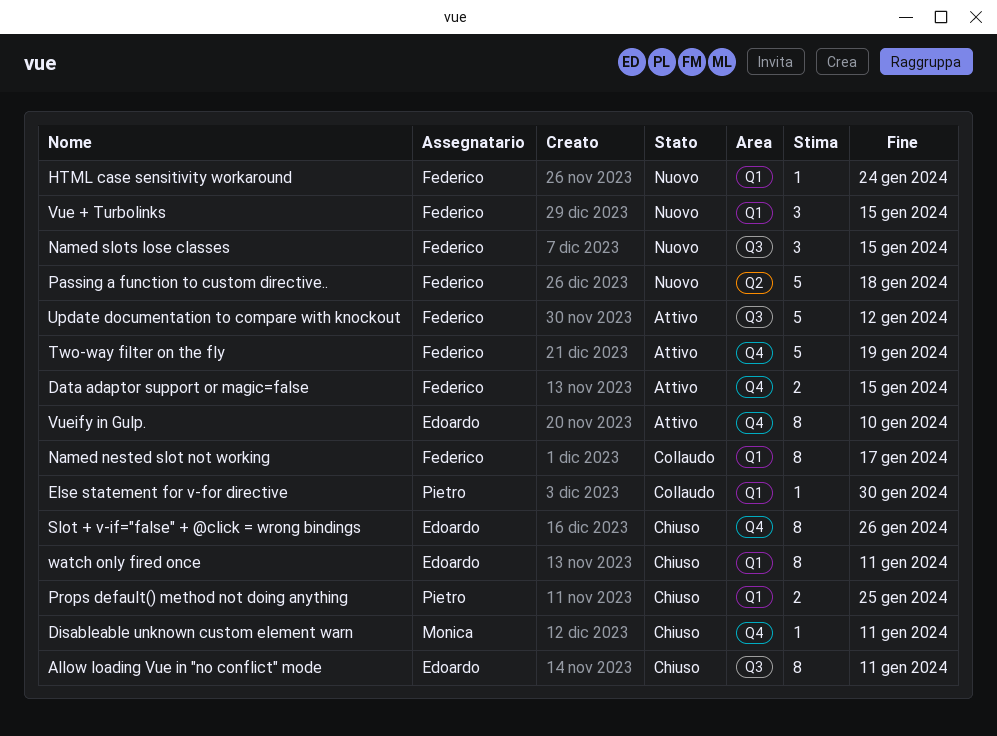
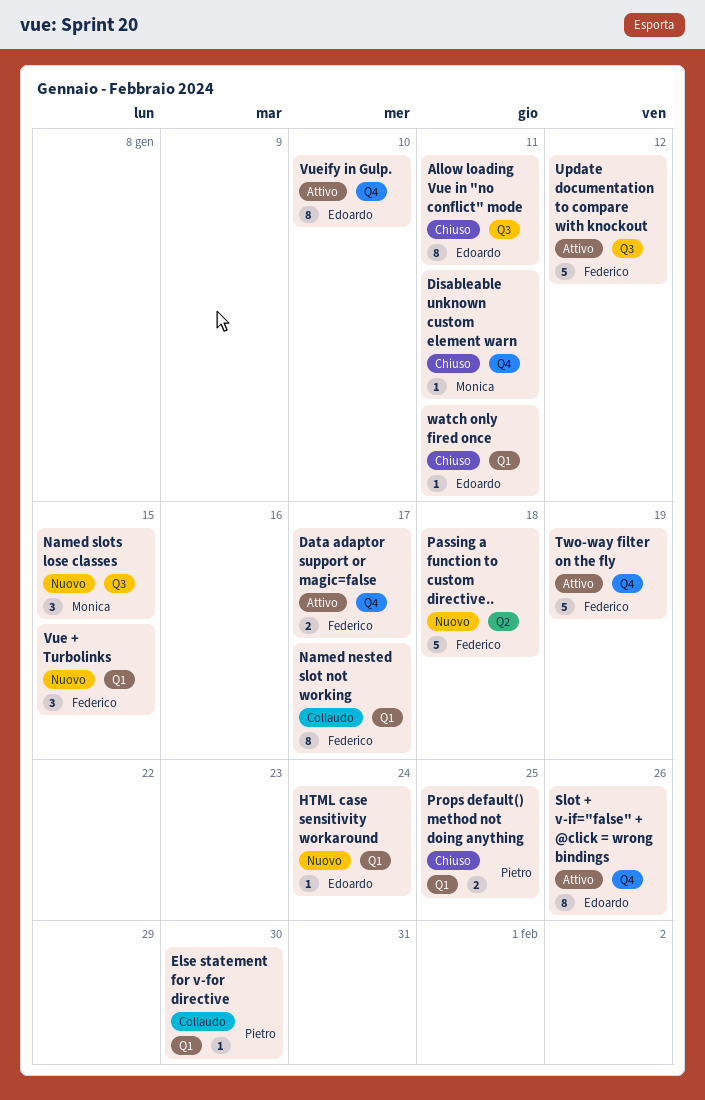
Data adaptor support or magic=false, due: Jan 15 -> Jan 17
HTML case sensitivity workaround, owner: Federico -> Edoardo
Named slots lose classes, owner: Federico -> Monica
Slot + v-if="false" + @click = wrong bindings, status: Chiuso -> Attivo
watch only fired once, estimate: 8 -> 1

